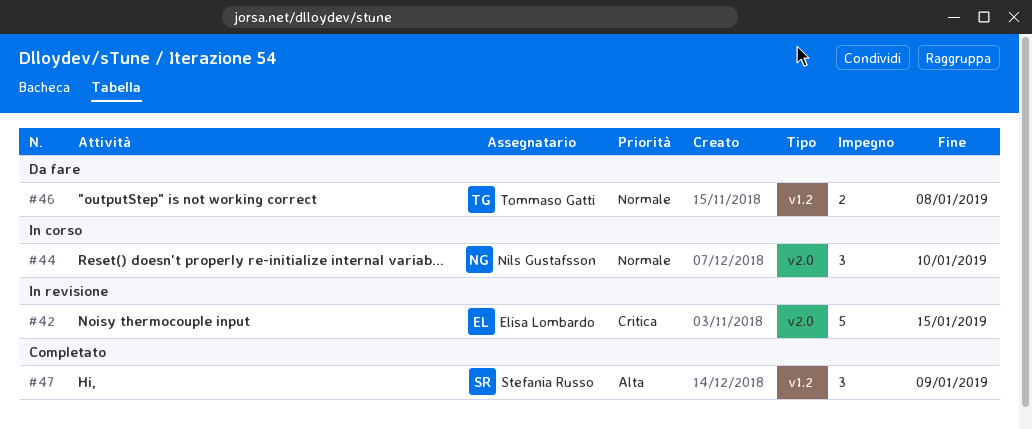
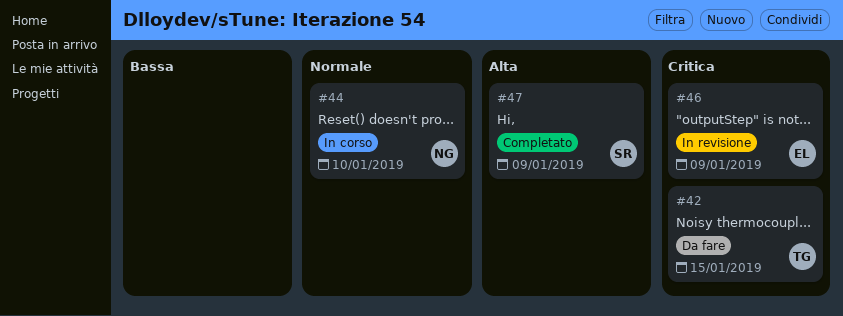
#42, status: In revisione -> Da fare
#42, owner: Elisa Lombardo -> Tommaso Gatti
#46, status: Da fare -> In revisione
#46, owner: Tommaso Gatti -> Elisa Lombardo
#46, priority: Normale -> Critica
#46, due: Jan 8 -> Jan 9

